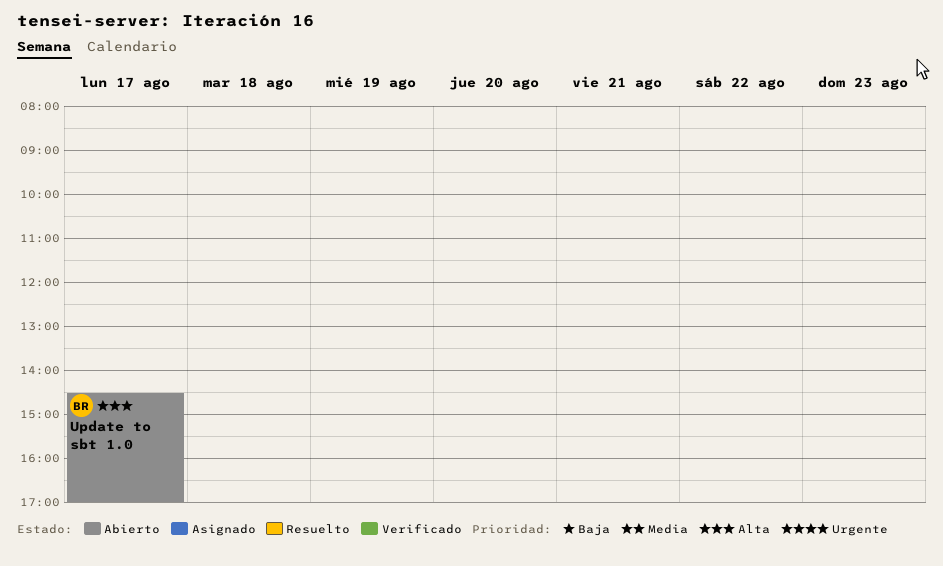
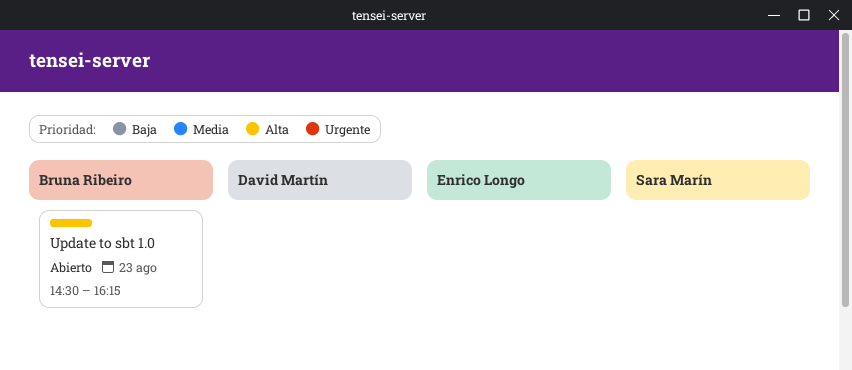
Update to sbt 1.0, day: Aug 17 -> Aug 23
Update to sbt 1.0, ends: 17:00 -> 16:15

